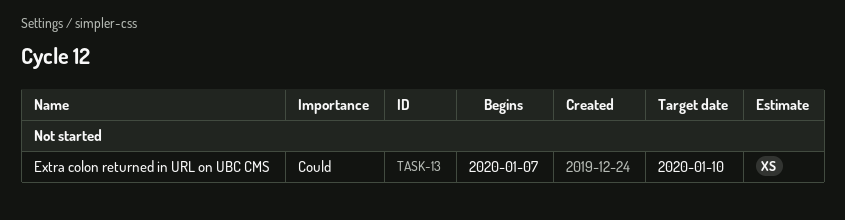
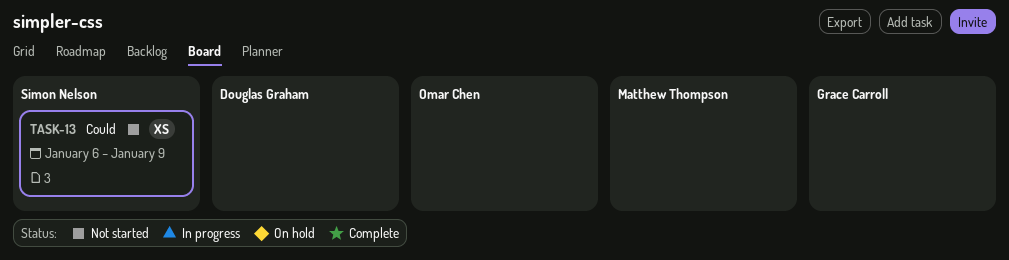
TASK-13, start: Jan 7 -> Jan 6
TASK-13, due: Jan 10 -> Jan 9

